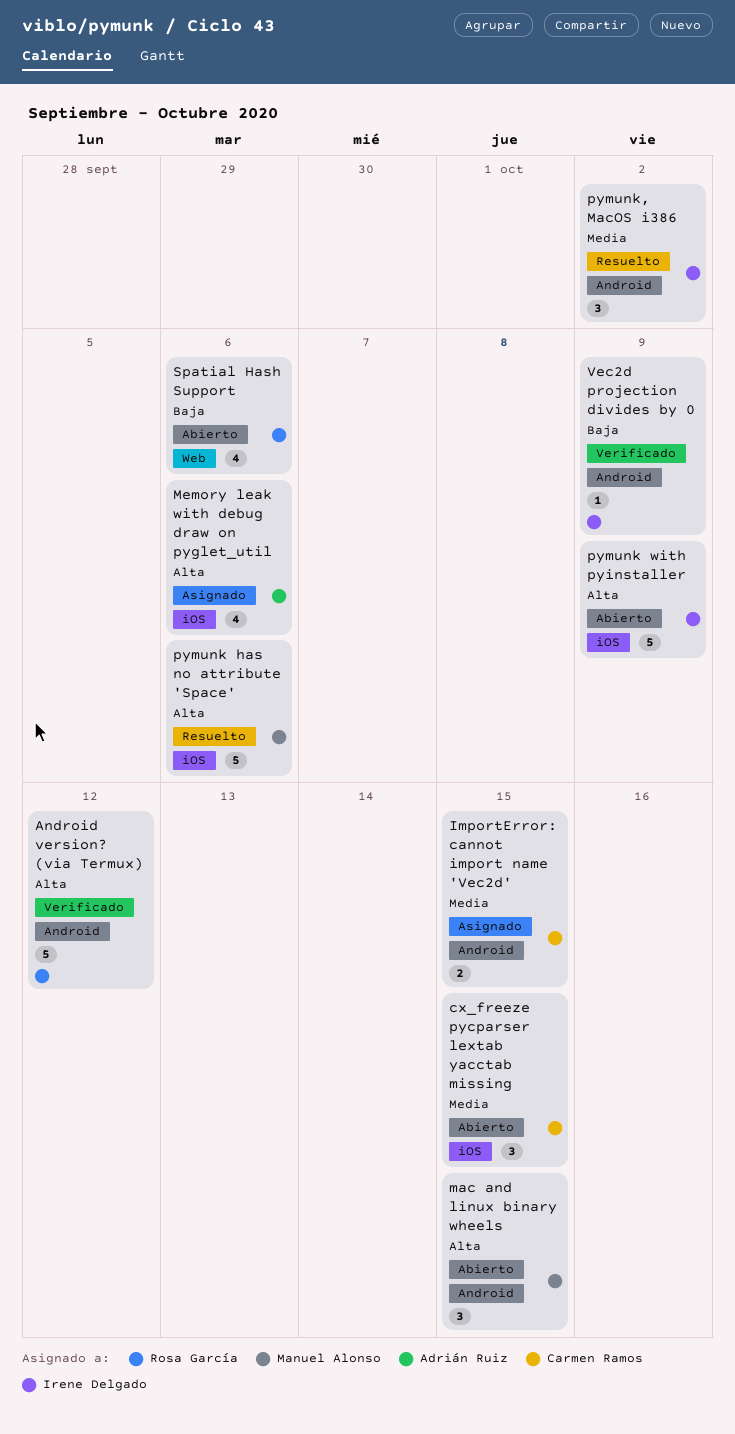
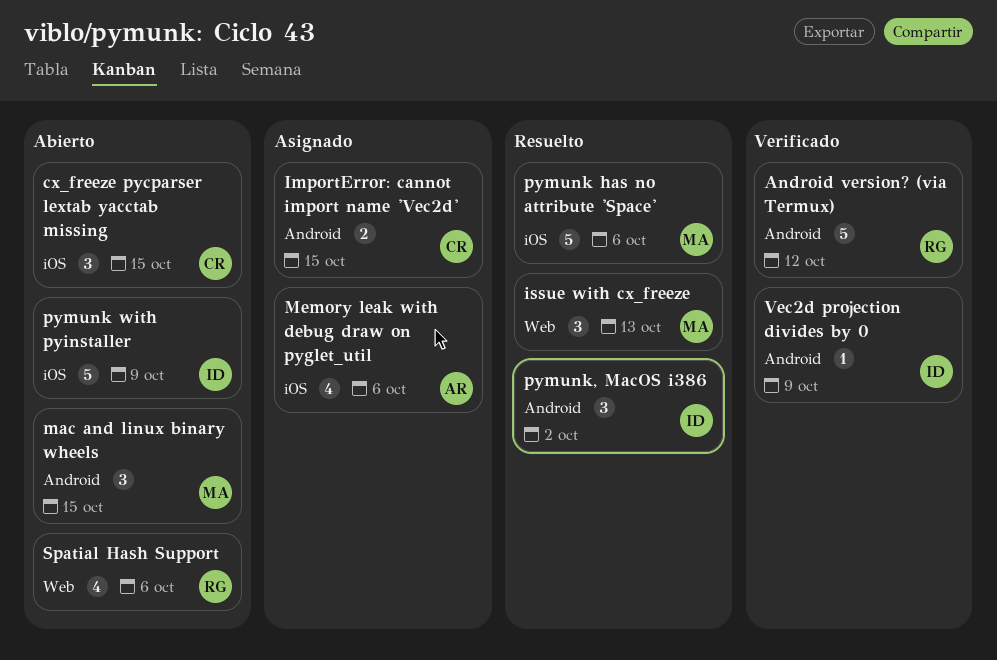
issue with cx_freeze: none -> present

